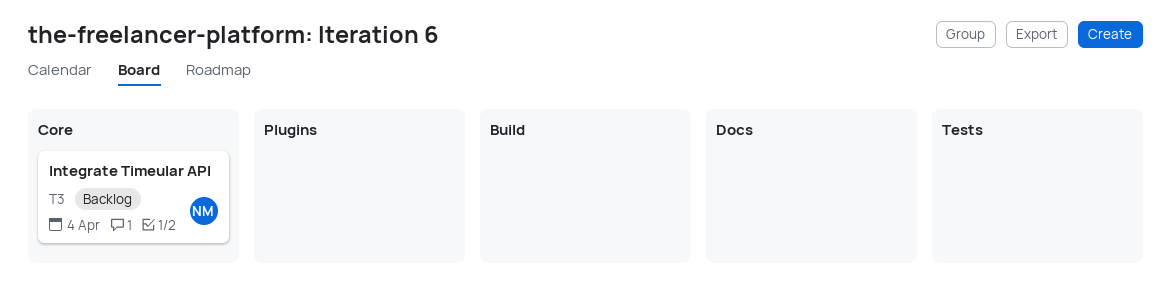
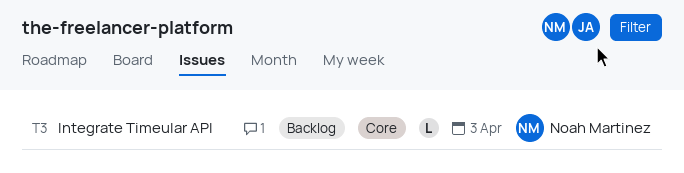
T3, due: Apr 4 -> Apr 3

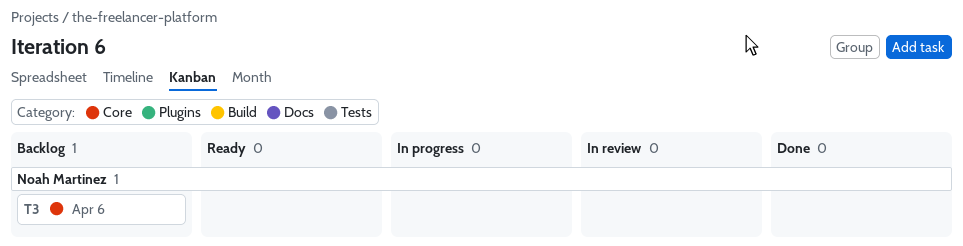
T3, due: Apr 3 -> Apr 6

